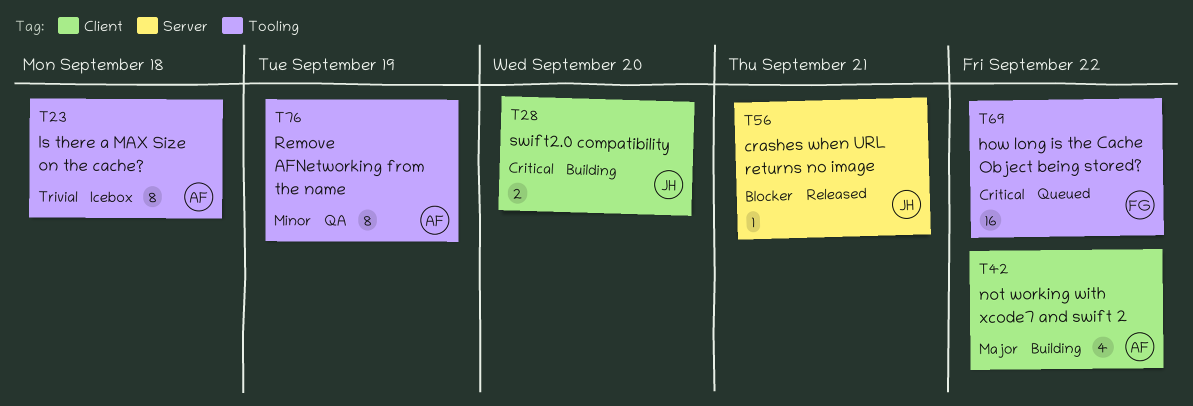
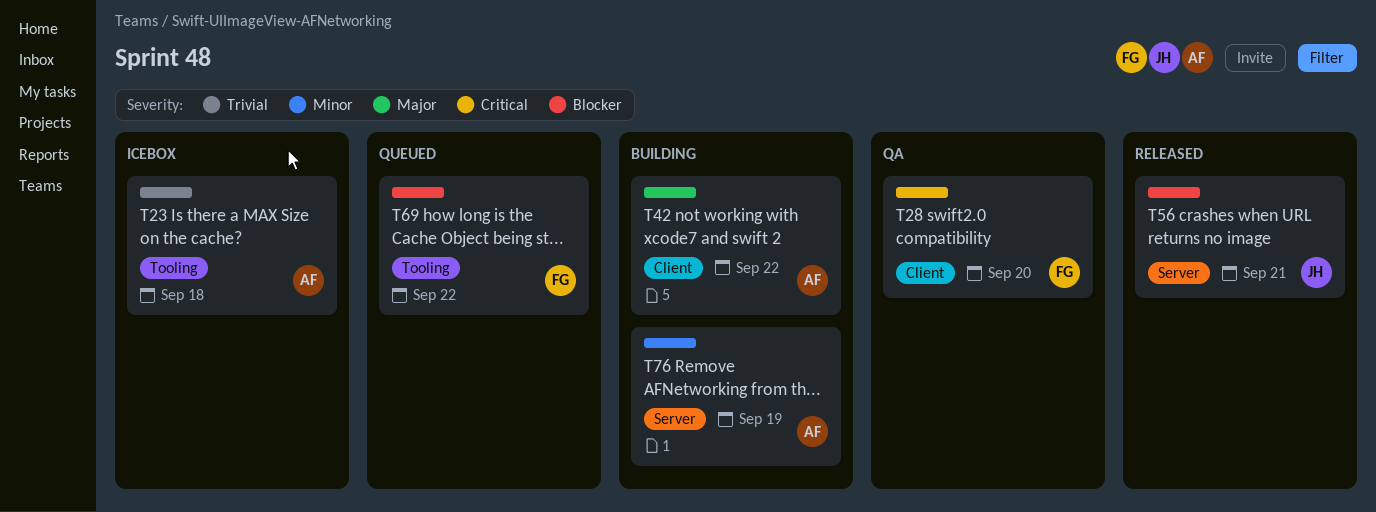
T28, status: Building -> QA
T28, owner: JH -> FG
T69, priority: Critical -> Blocker
T76, status: QA -> Building
T76, label: Tooling -> Server

